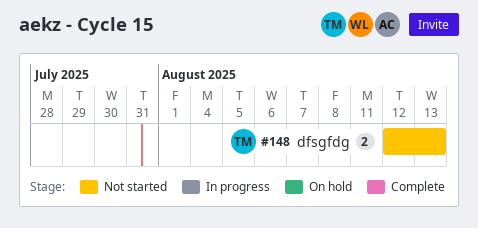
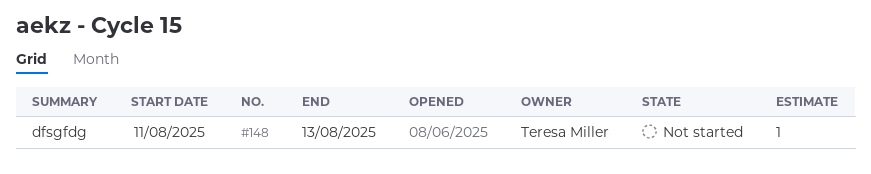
#148, estimate: 2 -> 1
#148, start: Aug 12 -> Aug 11

